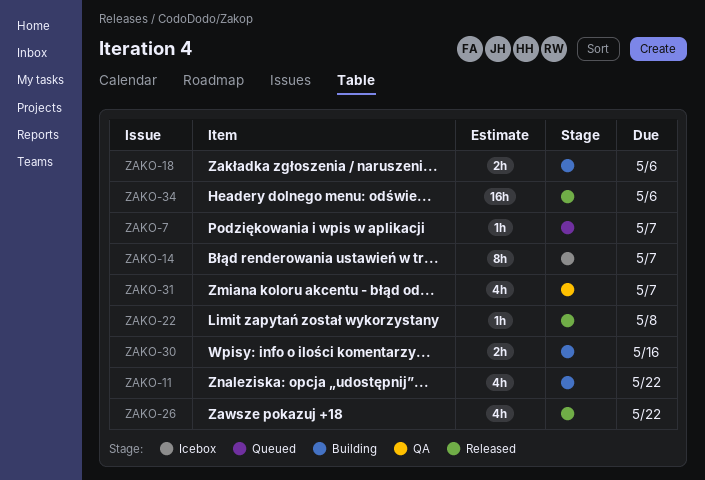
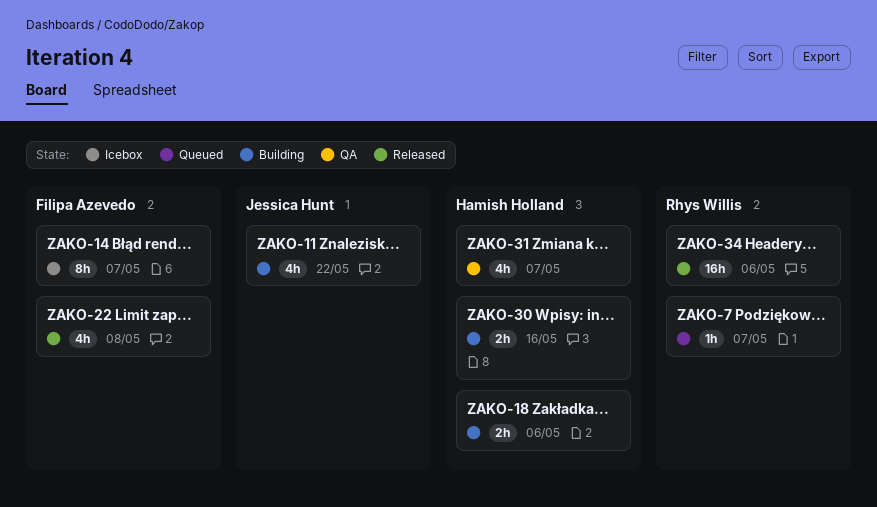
ZAKO-22, estimate: 1h -> 4h
ZAKO-26: present -> none

